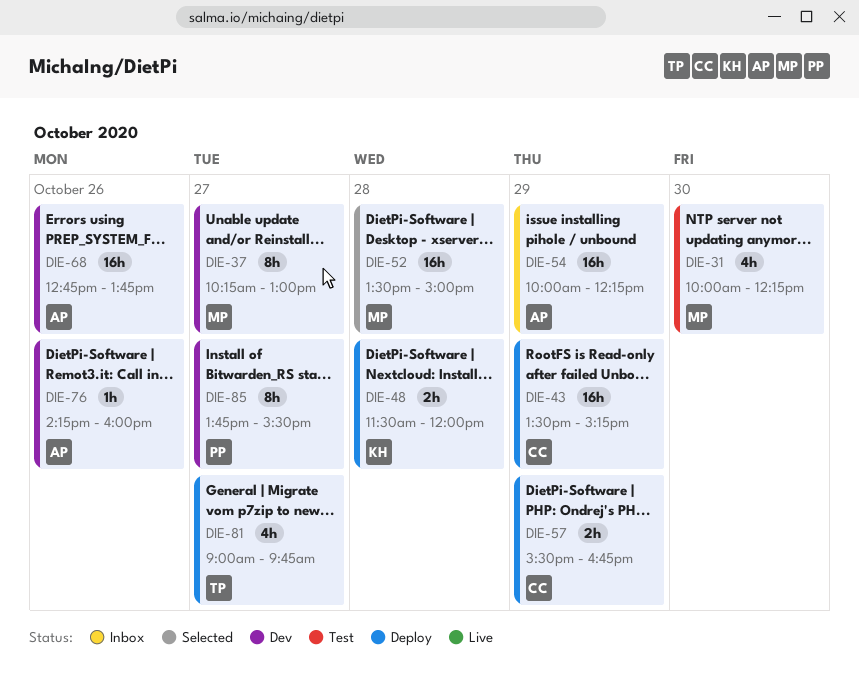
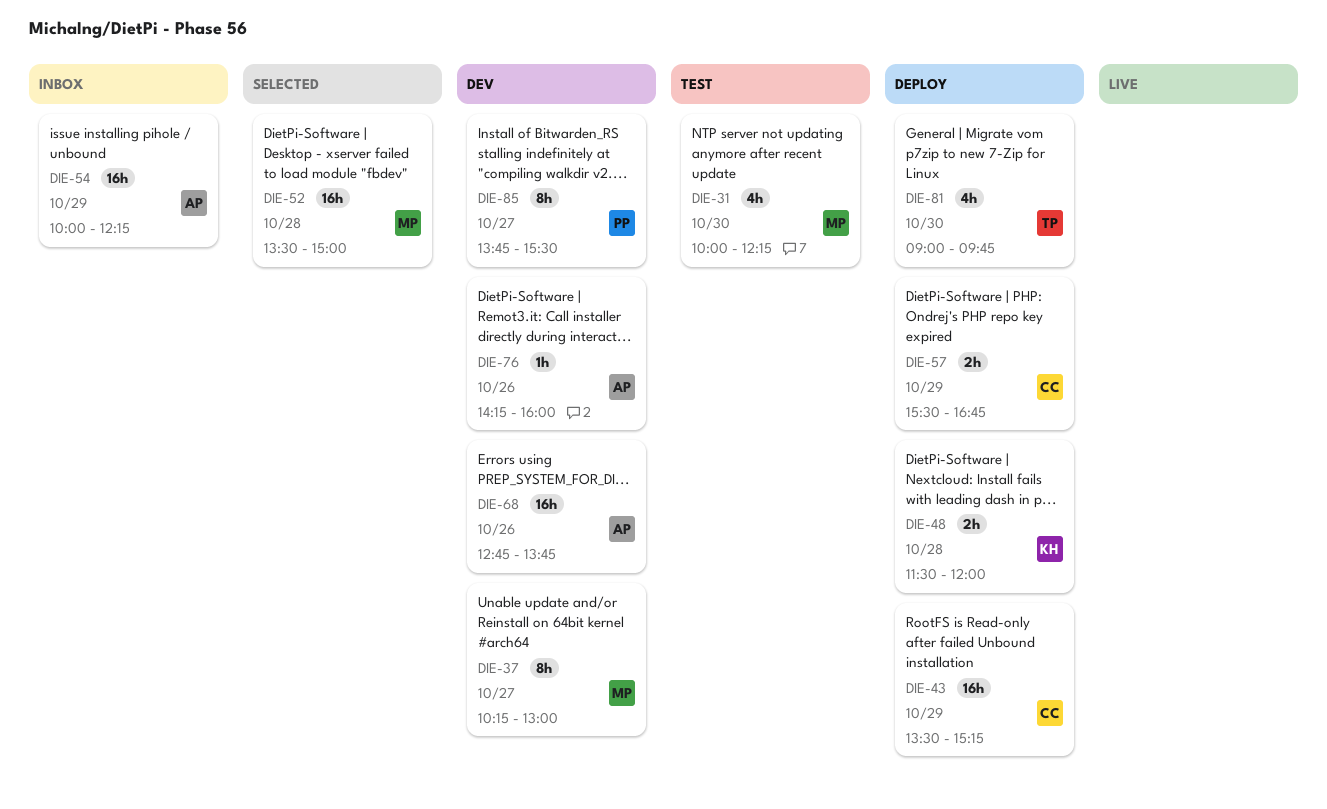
DIE-81, day: Oct 27 -> Oct 30

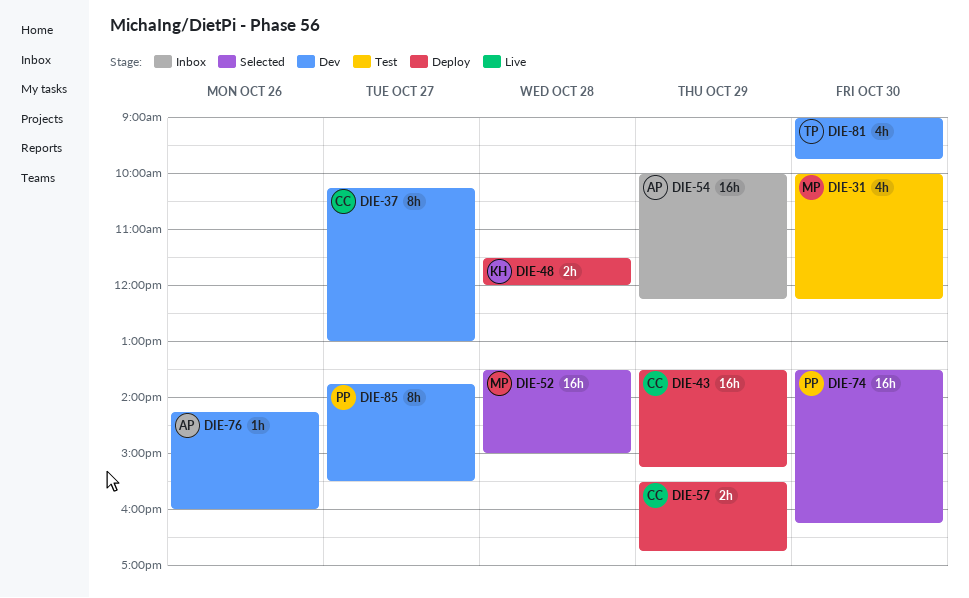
DIE-37, owner: MP -> CC
DIE-68: present -> none
DIE-74: none -> present
DIE-81, status: Deploy -> Dev

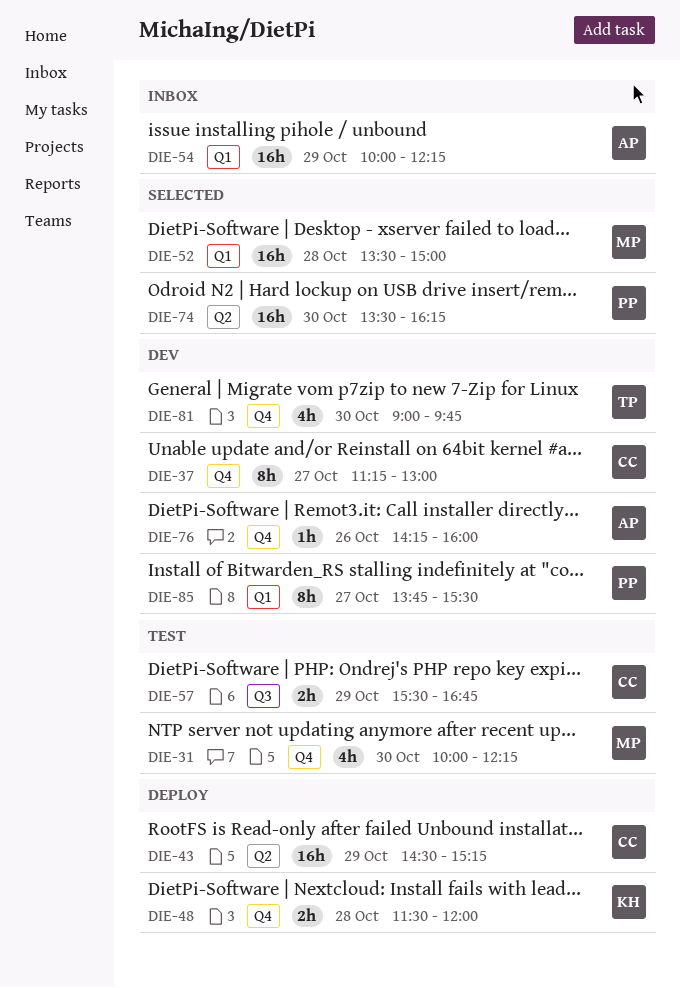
DIE-37, begins: 10:15 -> 11:15
DIE-43, begins: 13:30 -> 14:30
DIE-57, status: Deploy -> Test

